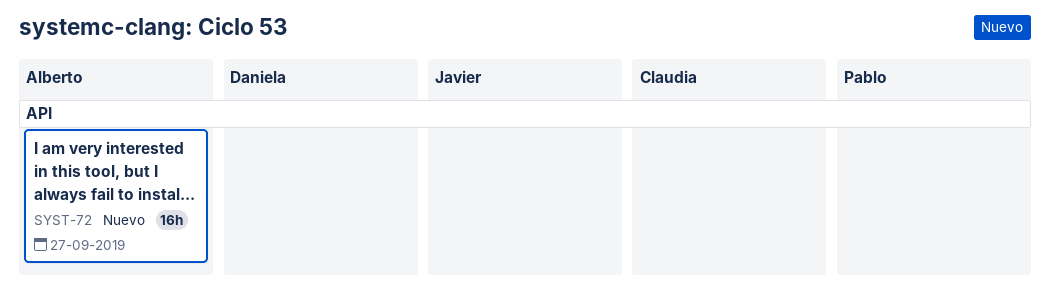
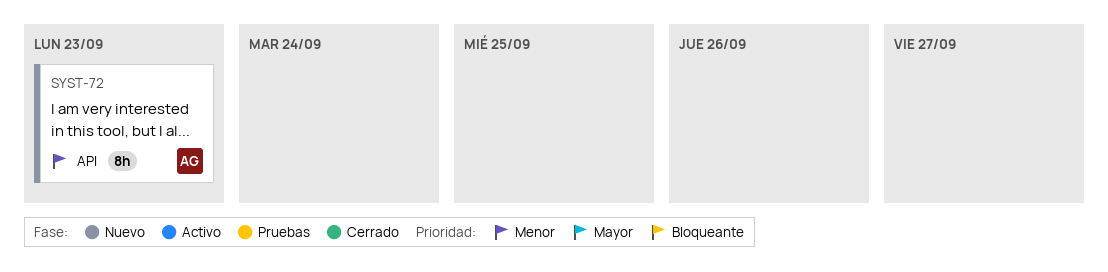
SYST-72, estimate: 16h -> 8h
SYST-72, due: Sep 27 -> Sep 23

